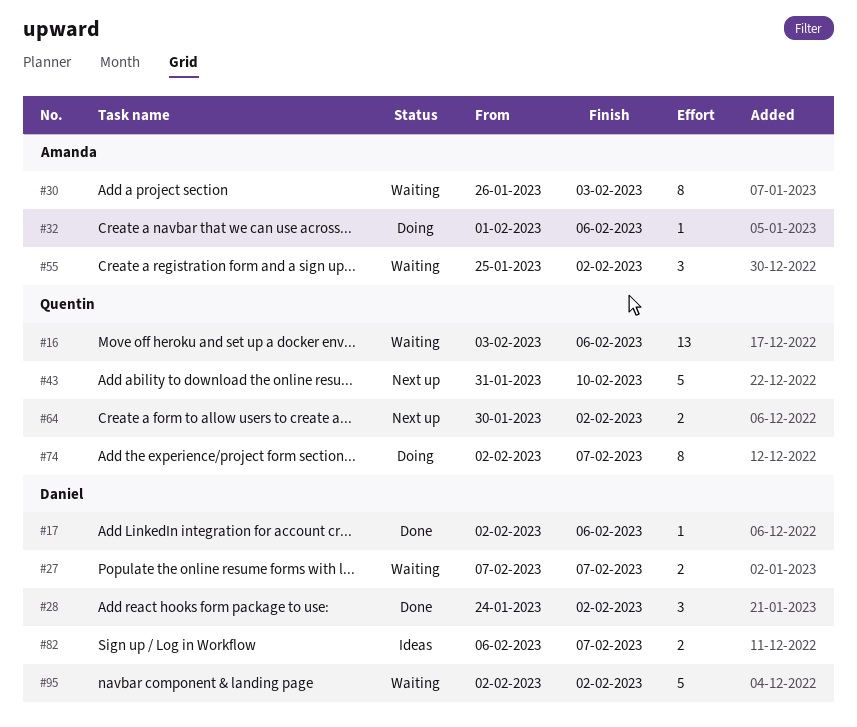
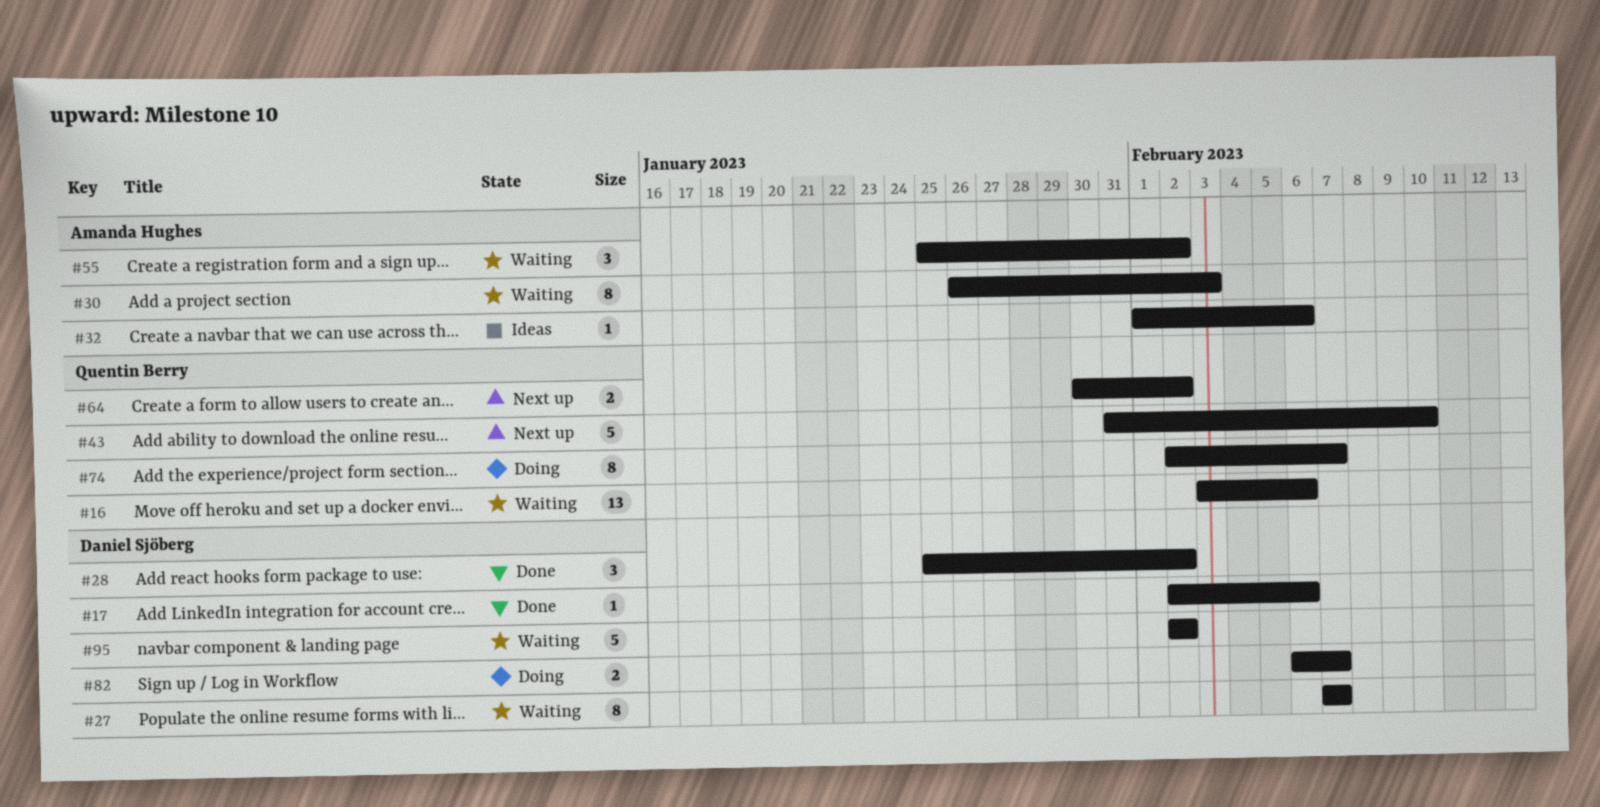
#27, estimate: 2 -> 8
#28, start: Jan 24 -> Jan 25
#32, status: Doing -> Ideas
#82, status: Ideas -> Doing

